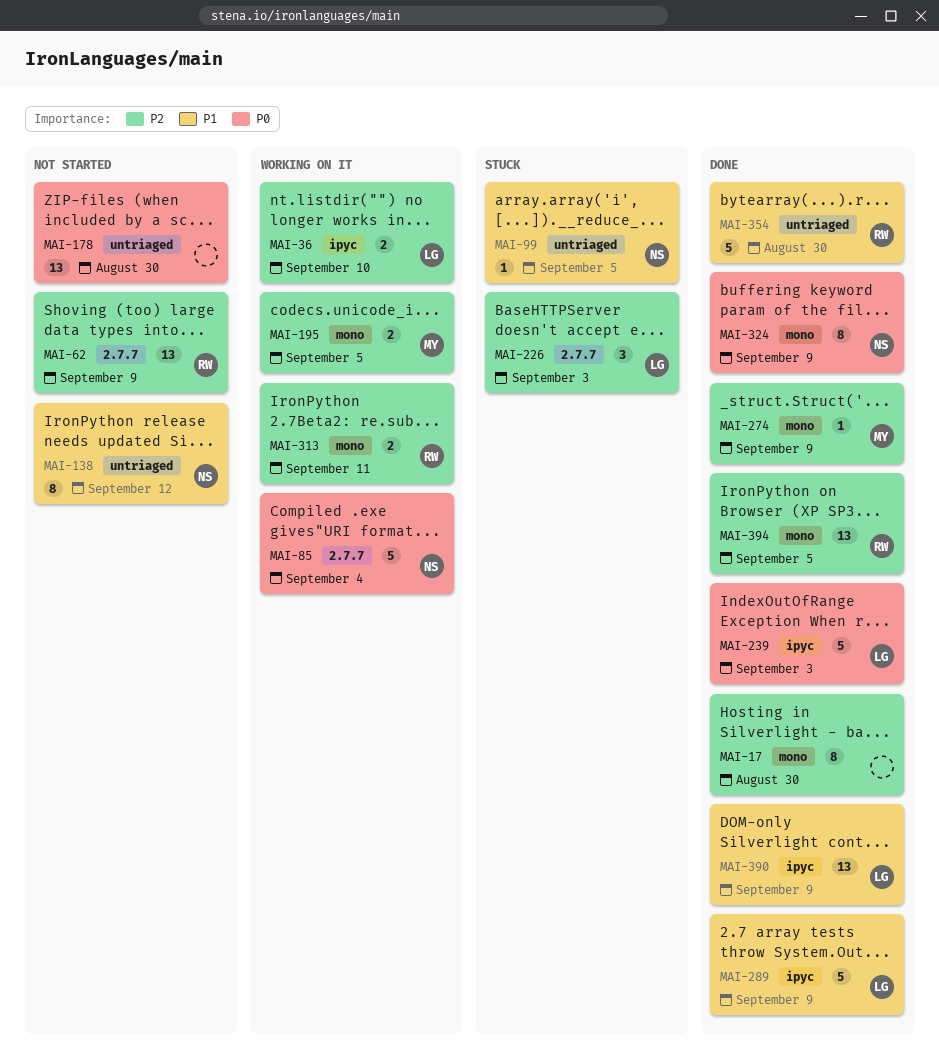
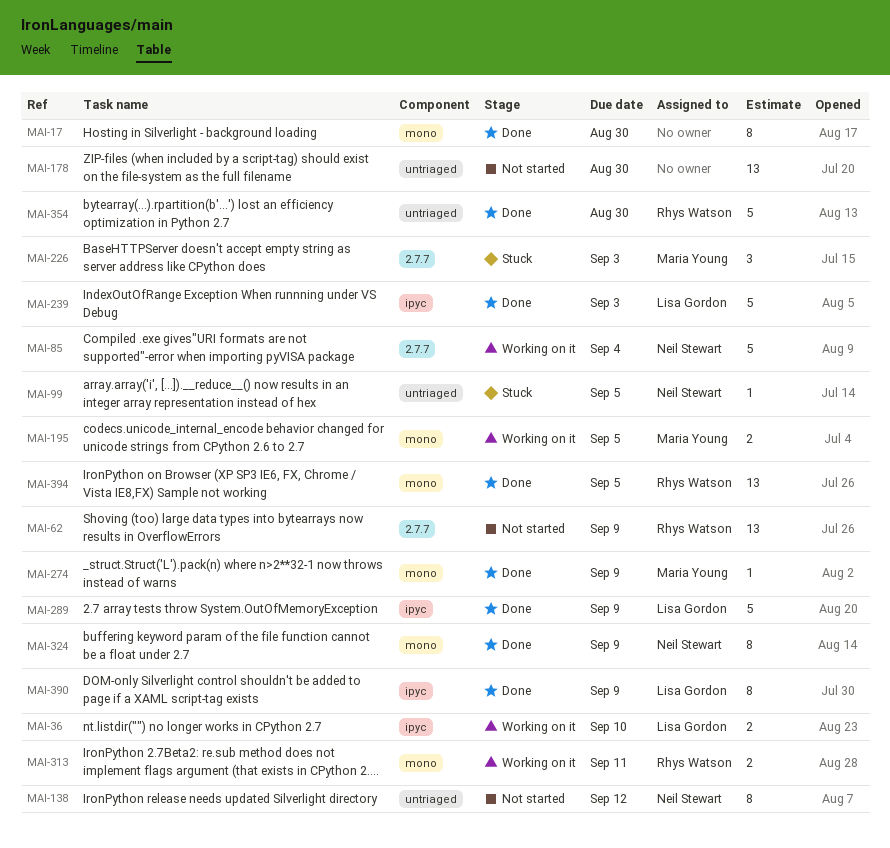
MAI-226, owner: Lisa Gordon -> Maria Young
MAI-390, estimate: 13 -> 8

